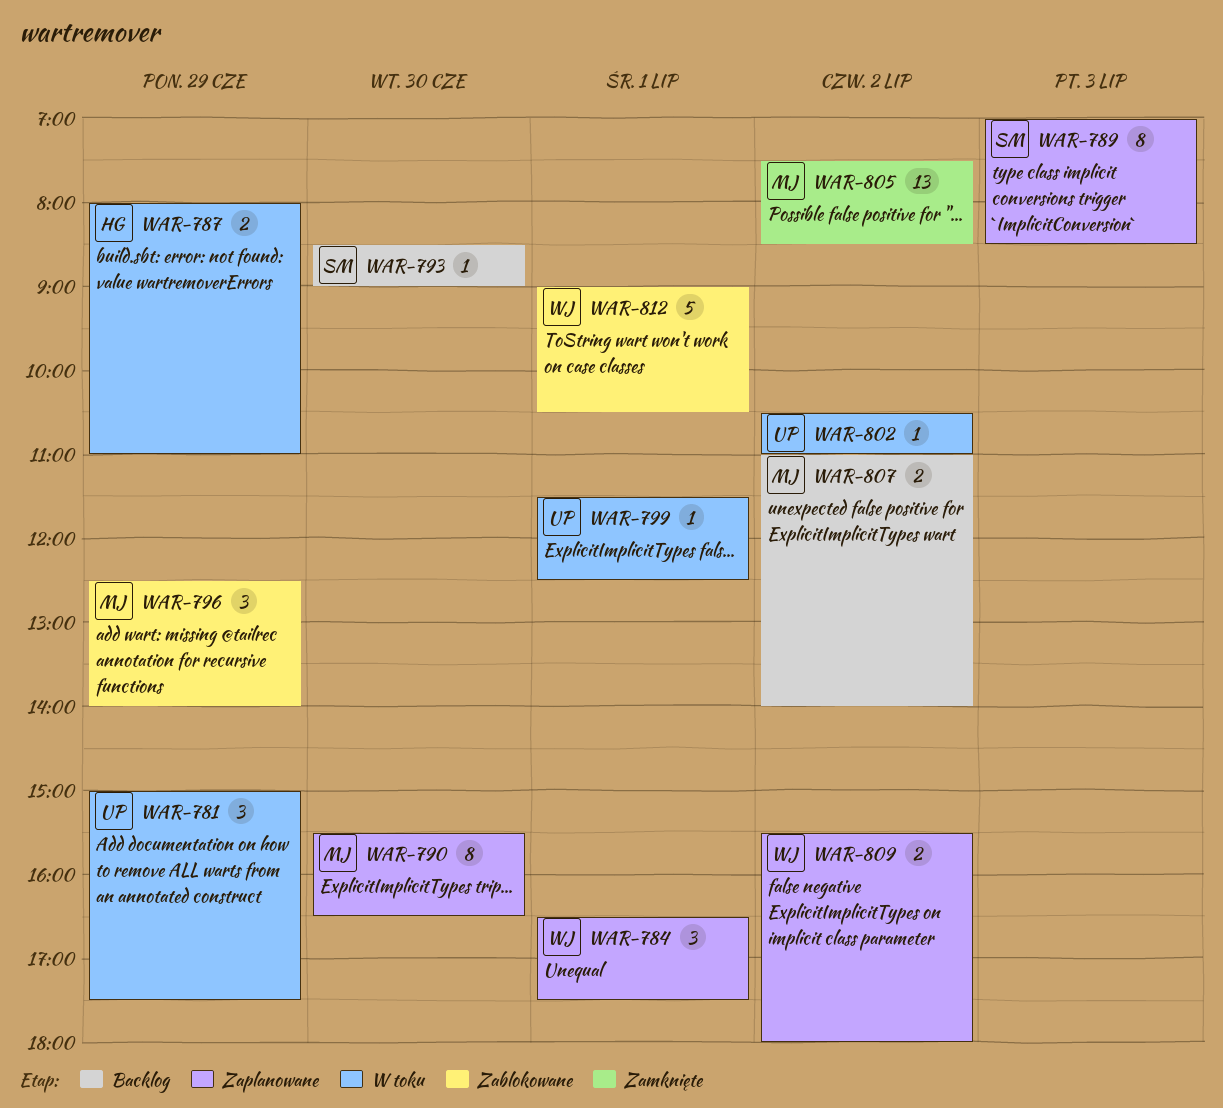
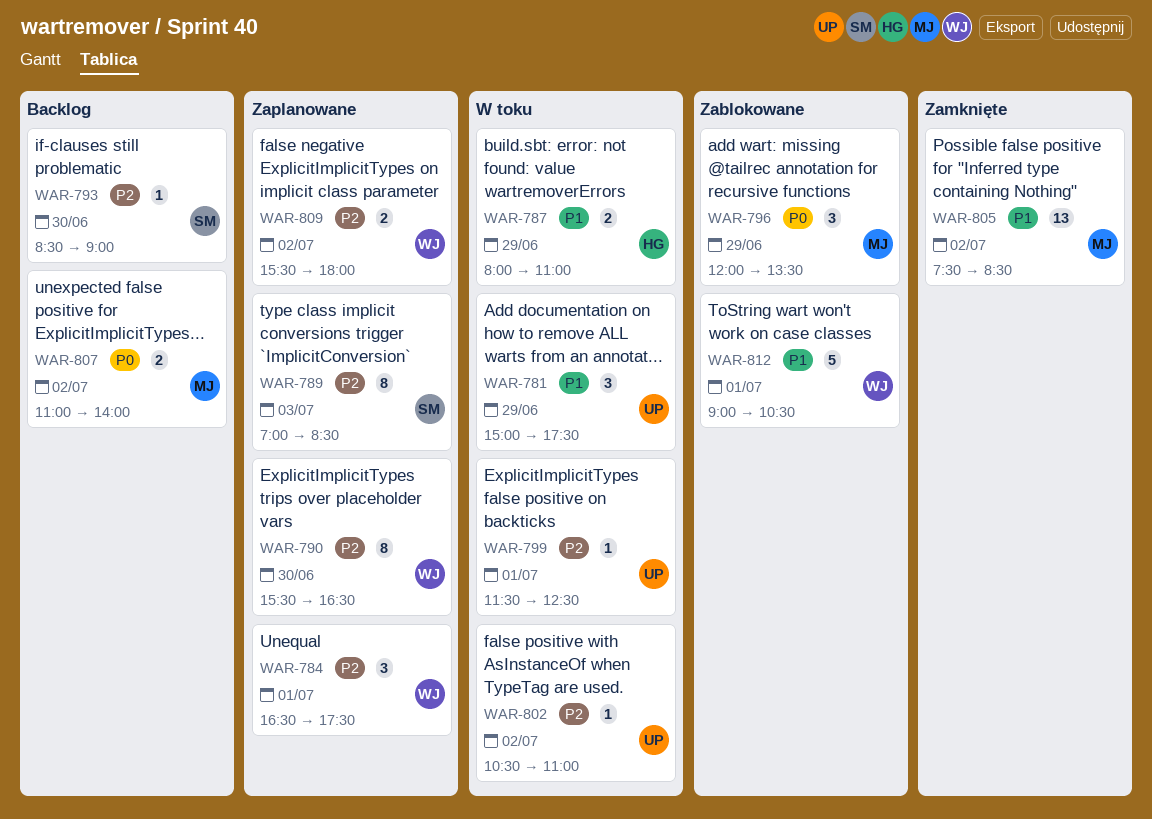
WAR-790, owner: MJ -> WJ
WAR-796, begins: 12:30 -> 12:00
WAR-796, ends: 14:00 -> 13:30

